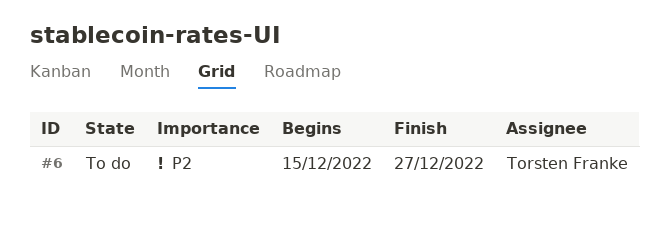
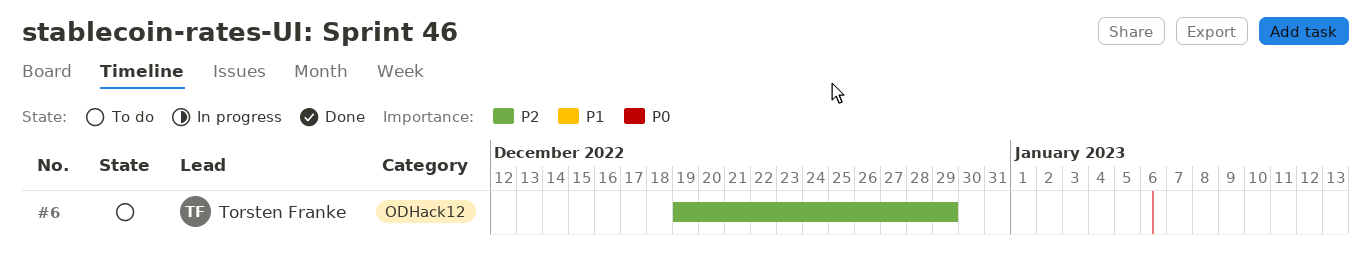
#6, start: Dec 15 -> Dec 19
#6, due: Dec 27 -> Dec 29

